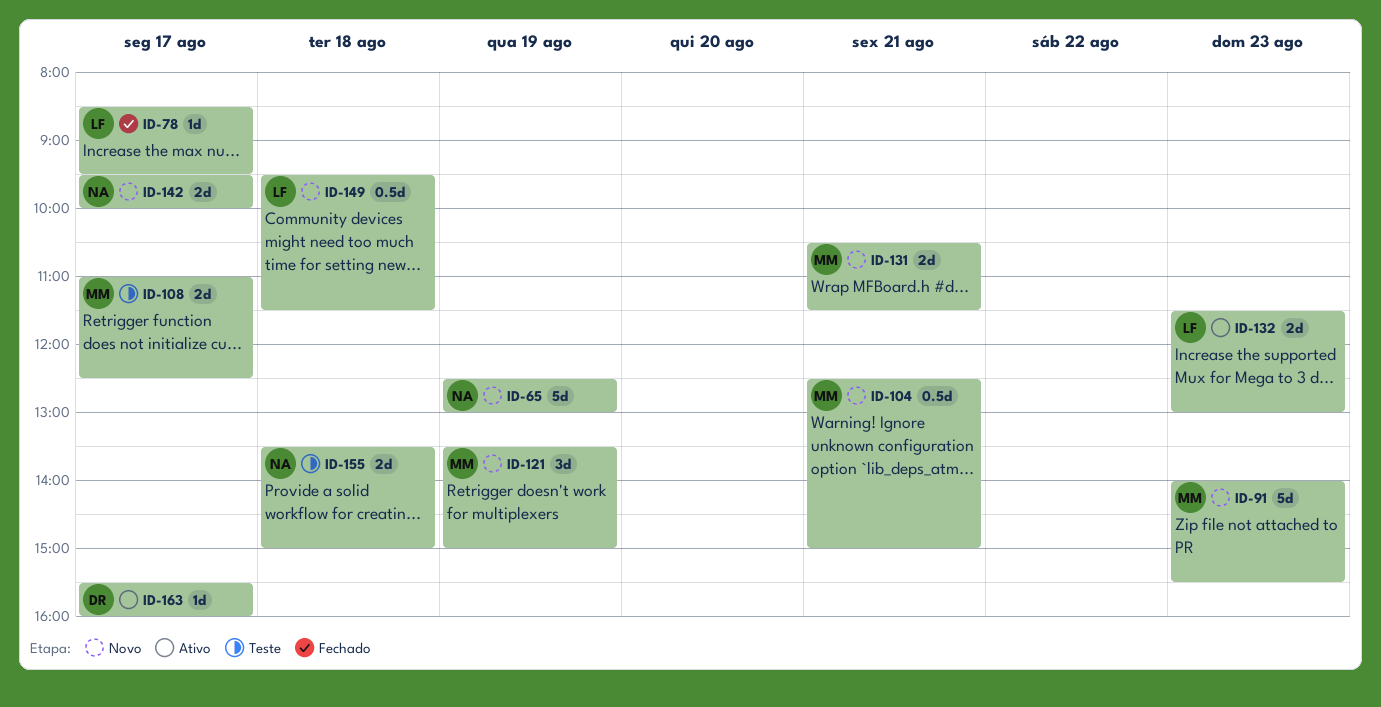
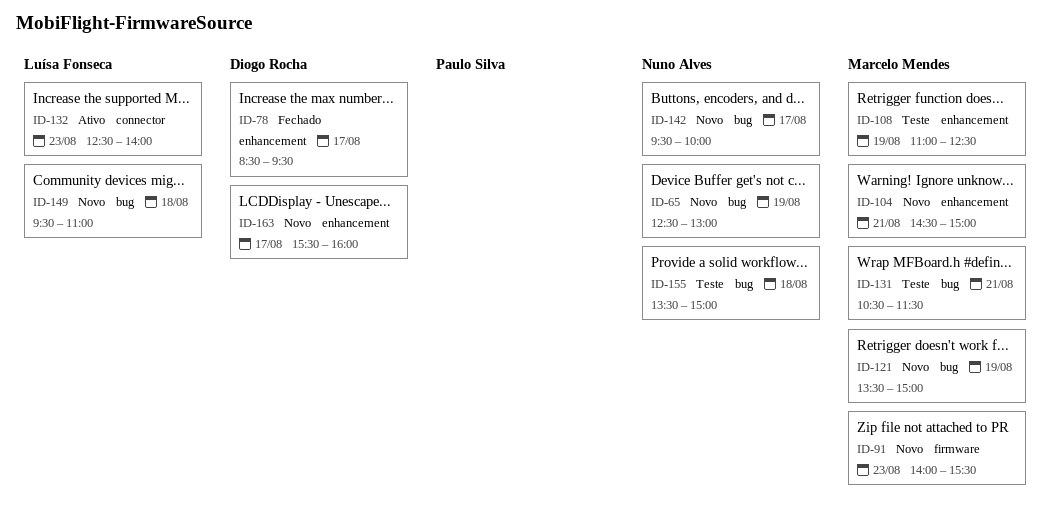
ID-78, owner: Luísa Fonseca -> Diogo Rocha
ID-104, begins: 12:30 -> 14:30
ID-108, day: Aug 17 -> Aug 19
ID-131, status: Novo -> Teste
ID-132, begins: 11:30 -> 12:30
ID-132, ends: 13:00 -> 14:00
ID-149, ends: 11:30 -> 11:00
ID-163, status: Ativo -> Novo

